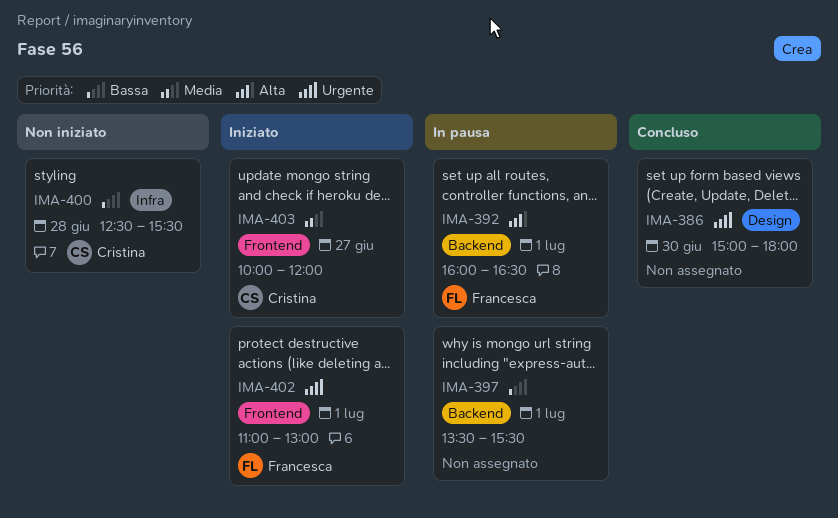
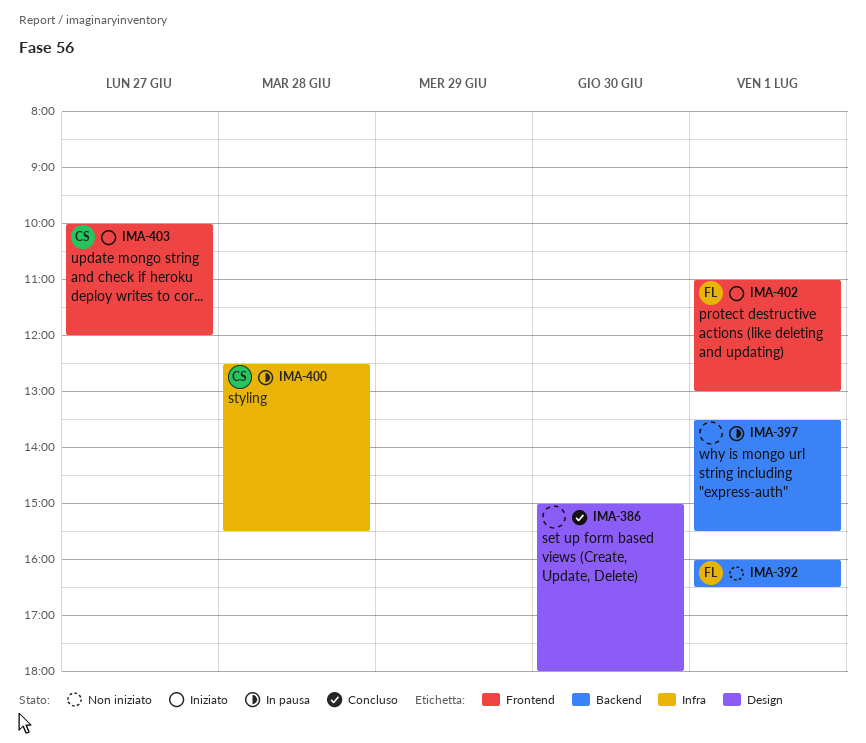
IMA-392, status: In pausa -> Non iniziato
IMA-400, status: Non iniziato -> In pausa

